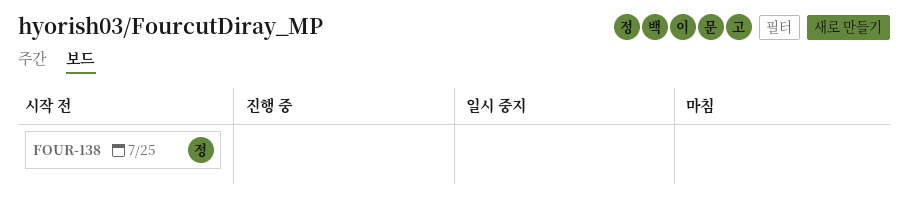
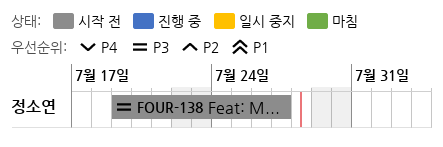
FOUR-138, due: Jul 25 -> Jul 27

